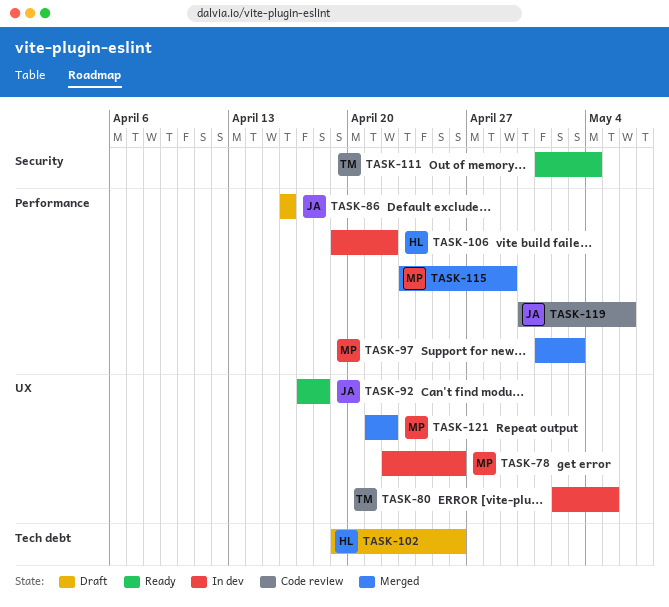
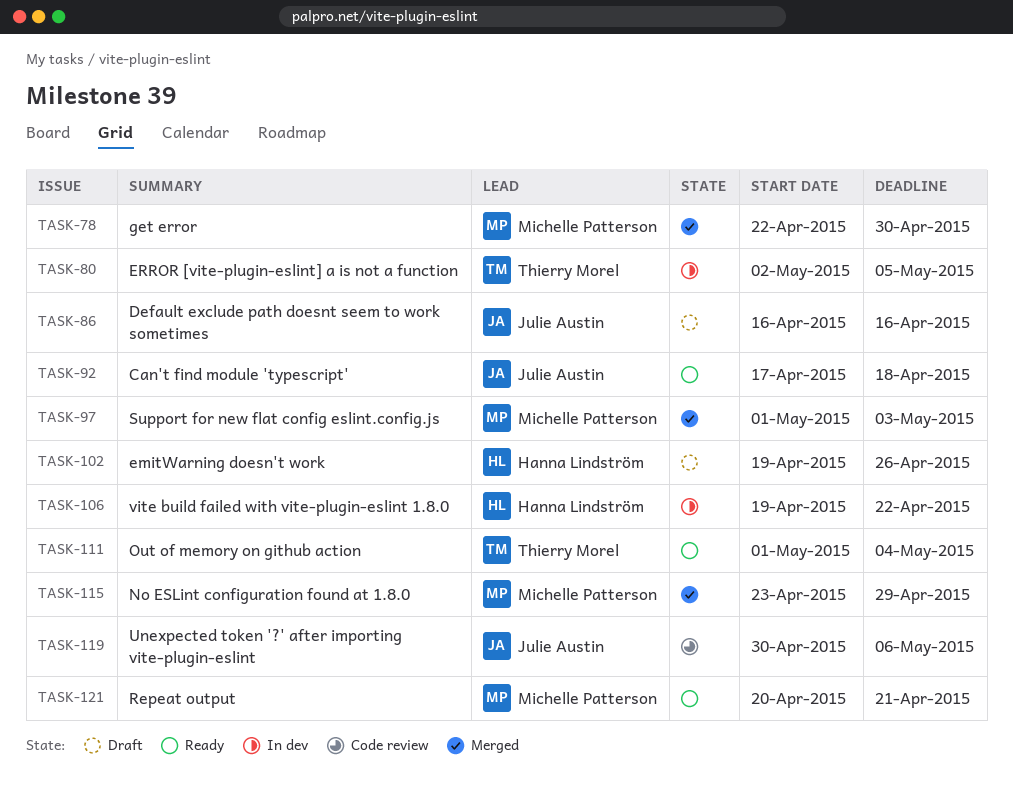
TASK-78, status: In dev -> Merged
TASK-78, due: Apr 26 -> Apr 30
TASK-121, status: Merged -> Ready
TASK-121, start: Apr 21 -> Apr 20
TASK-121, due: Apr 22 -> Apr 21

